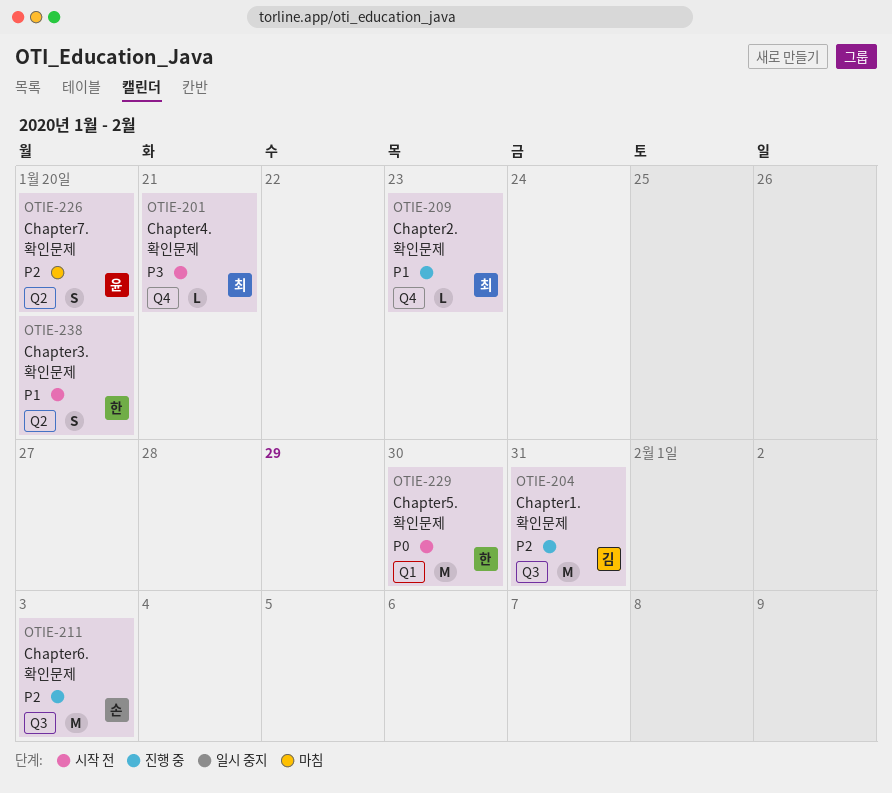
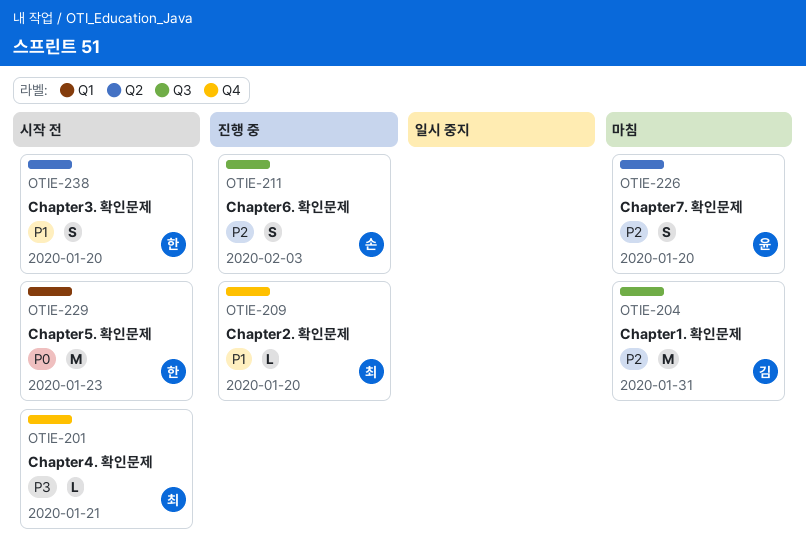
OTIE-204, status: 진행 중 -> 마침
OTIE-209, due: Jan 23 -> Jan 20
OTIE-211, estimate: M -> S
OTIE-229, due: Jan 30 -> Jan 23

